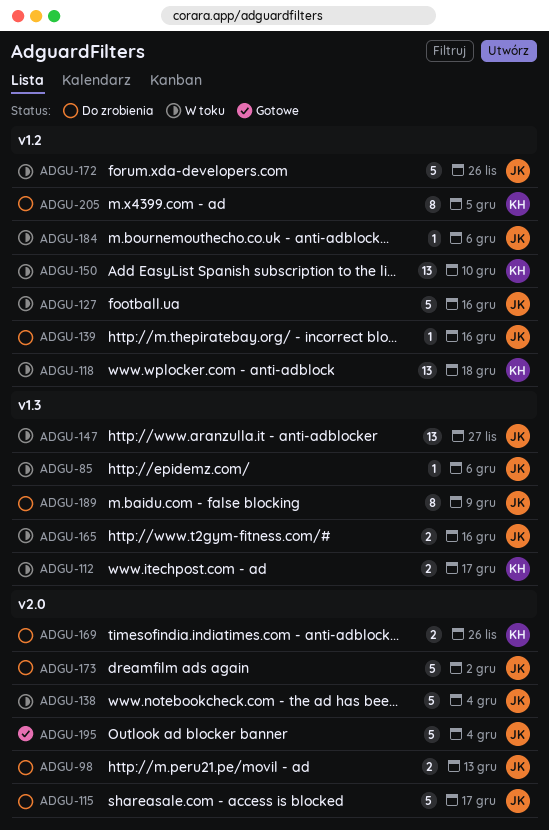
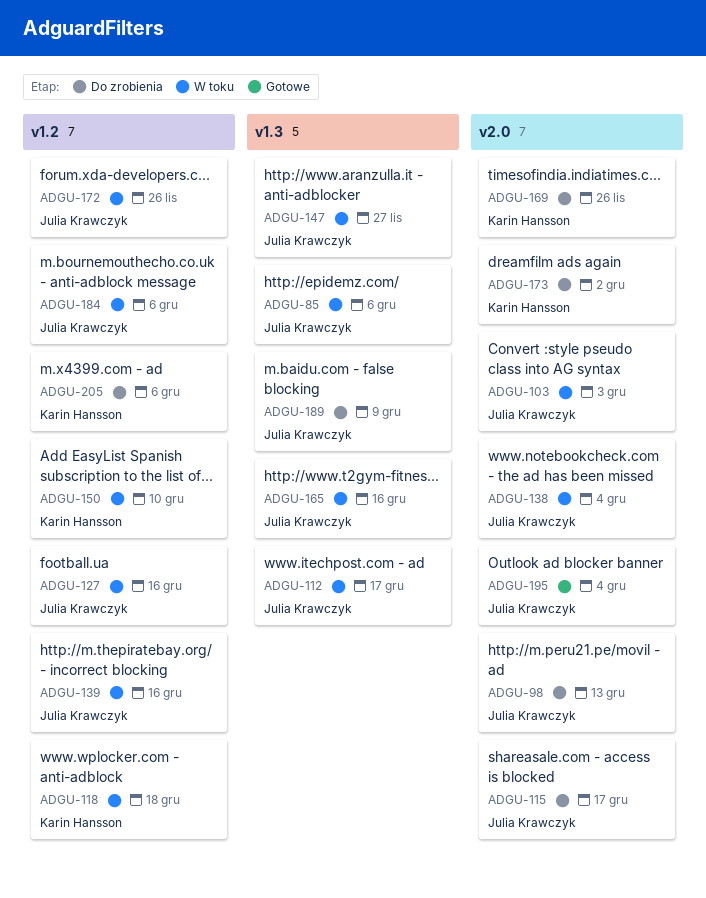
ADGU-103: none -> present
ADGU-112, owner: Karin Hansson -> Julia Krawczyk
ADGU-139, status: Do zrobienia -> W toku
ADGU-173, owner: Julia Krawczyk -> Karin Hansson
ADGU-205, due: Dec 5 -> Dec 6

